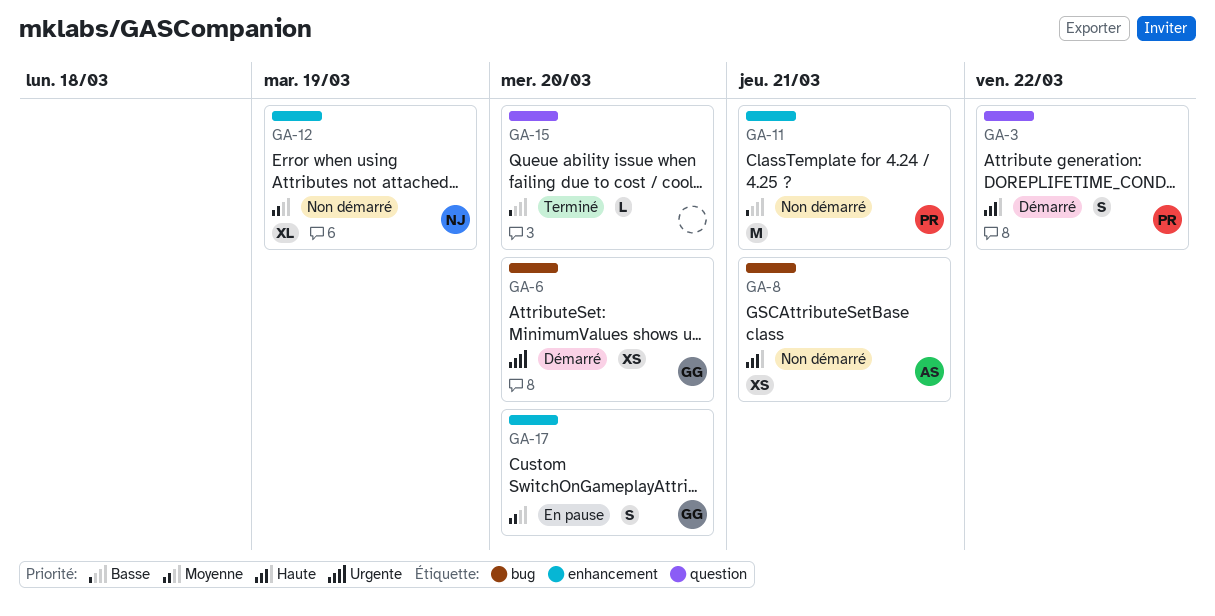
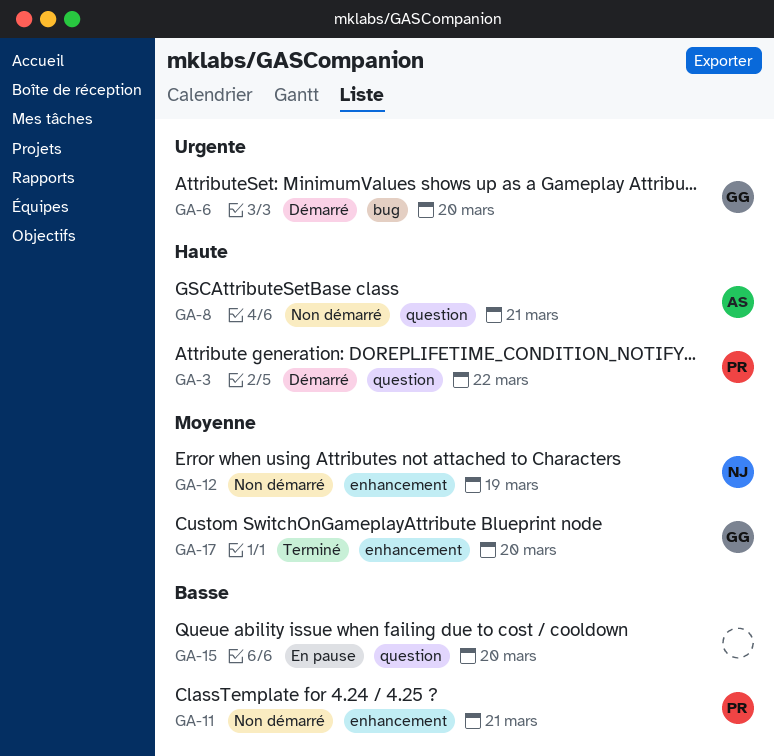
GA-8, label: bug -> question
GA-15, status: Terminé -> En pause
GA-17, status: En pause -> Terminé

